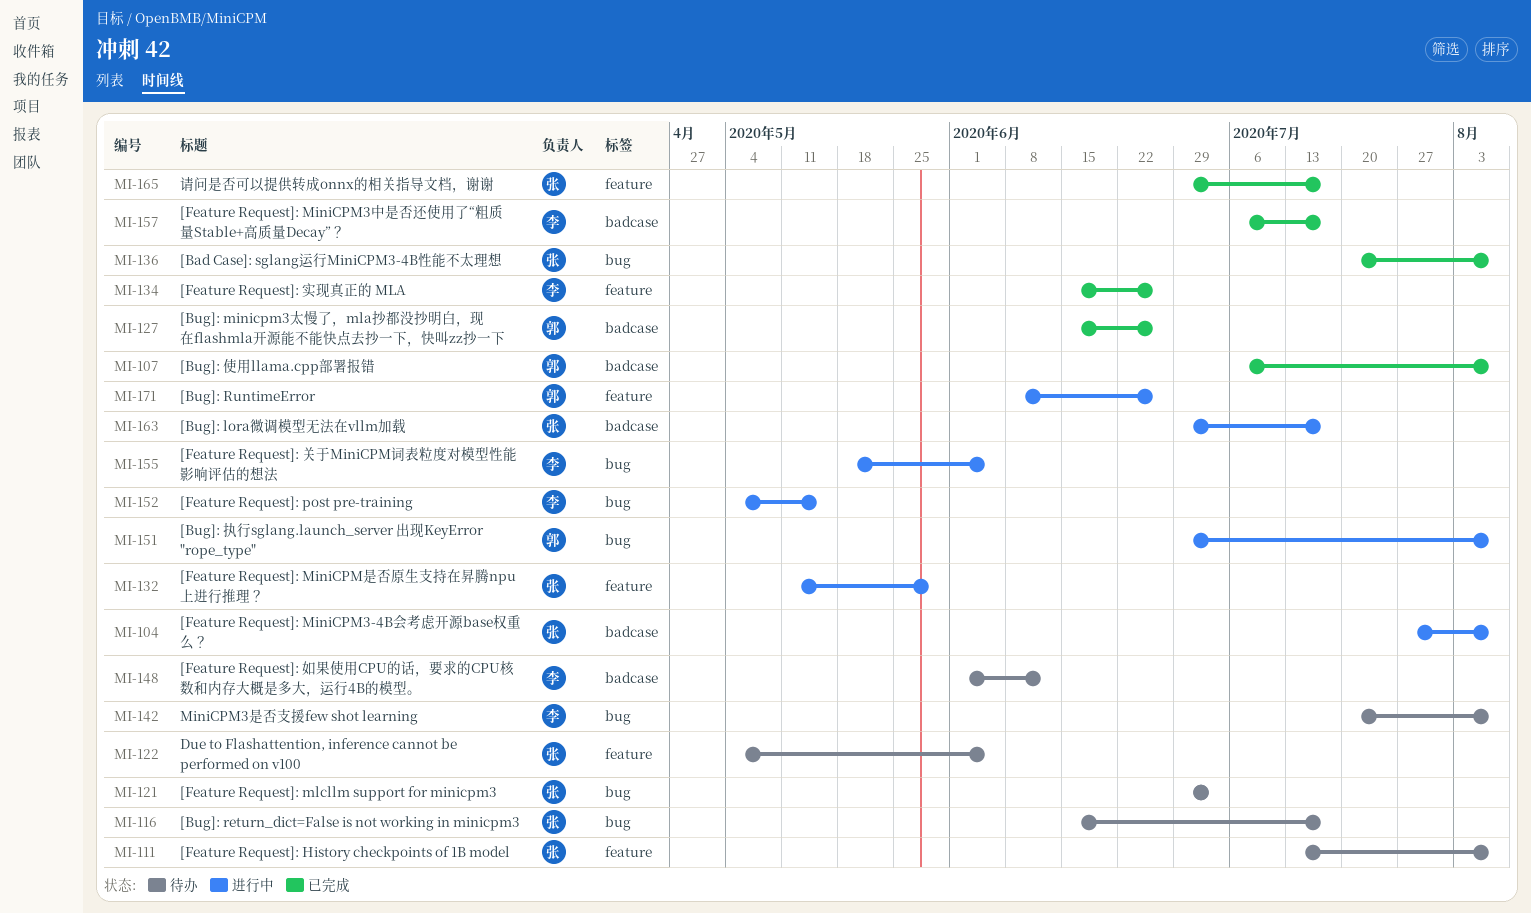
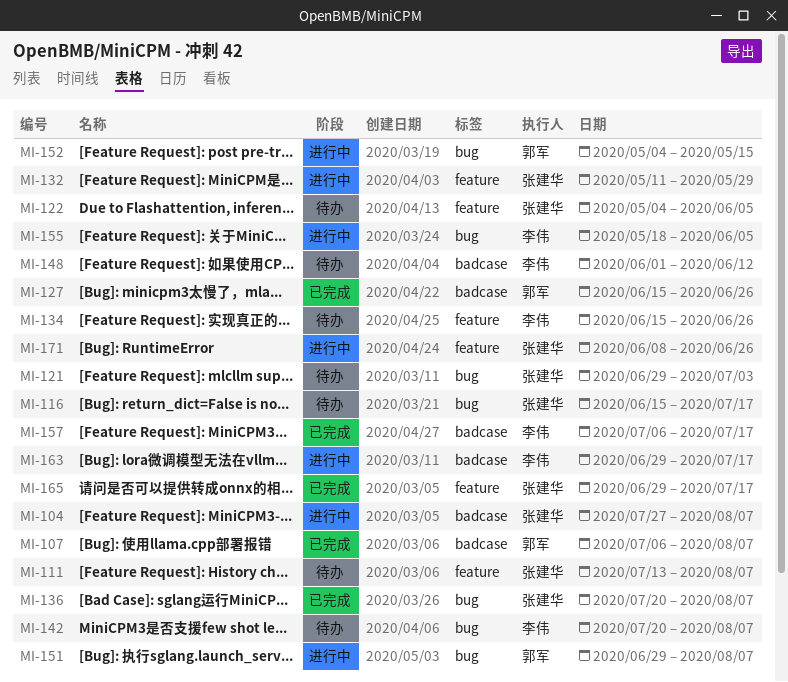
MI-134, status: 已完成 -> 待办
MI-152, owner: 李伟 -> 郭军
MI-163, owner: 张建华 -> 李伟
MI-171, owner: 郭军 -> 张建华

